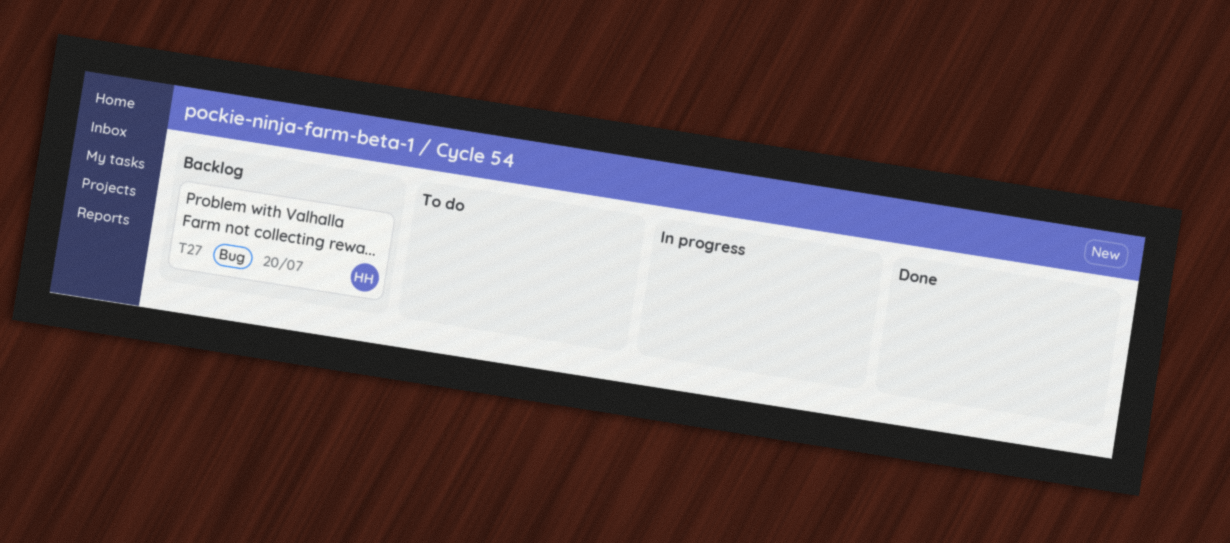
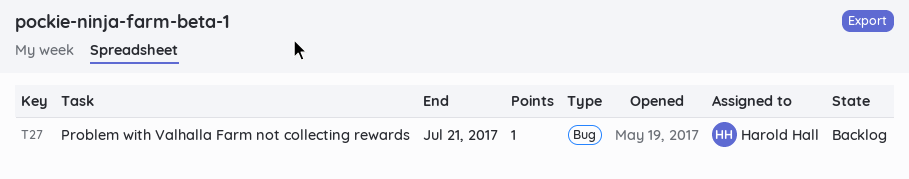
T27, due: Jul 20 -> Jul 21

